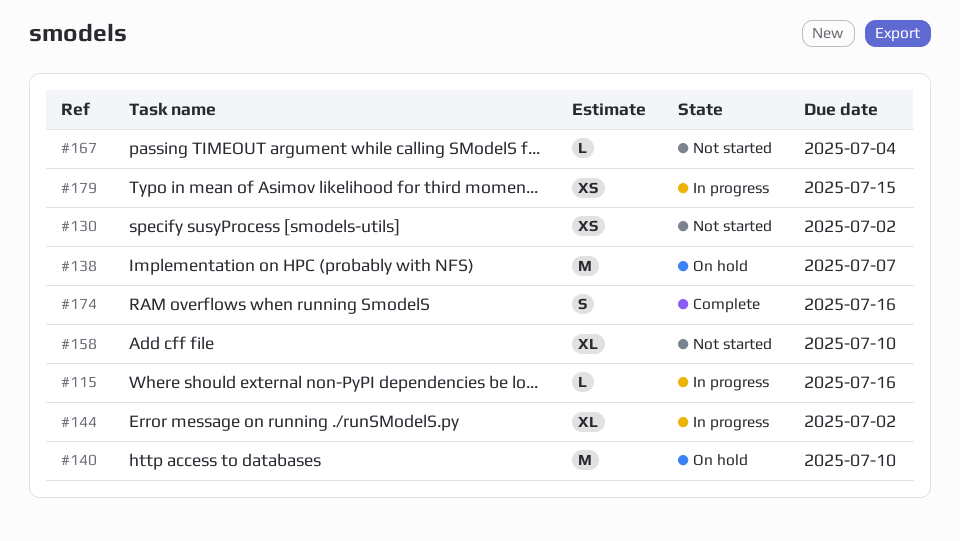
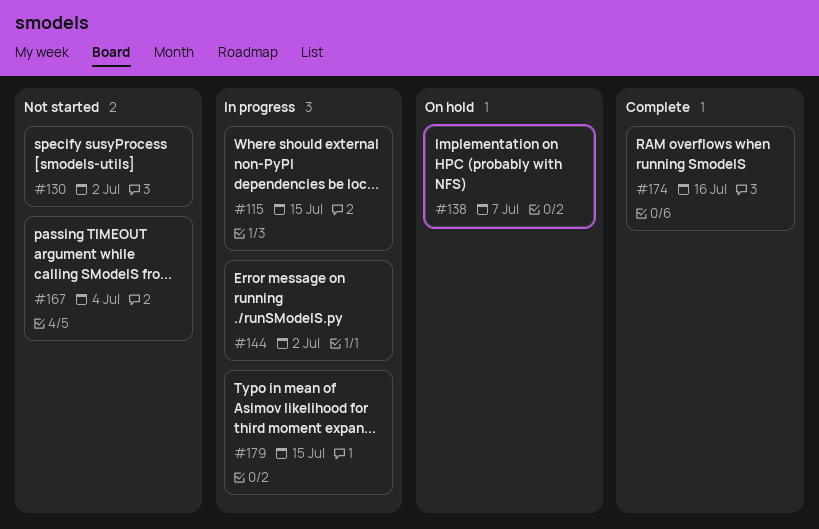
#115, due: Jul 16 -> Jul 15
#140: present -> none
#158: present -> none

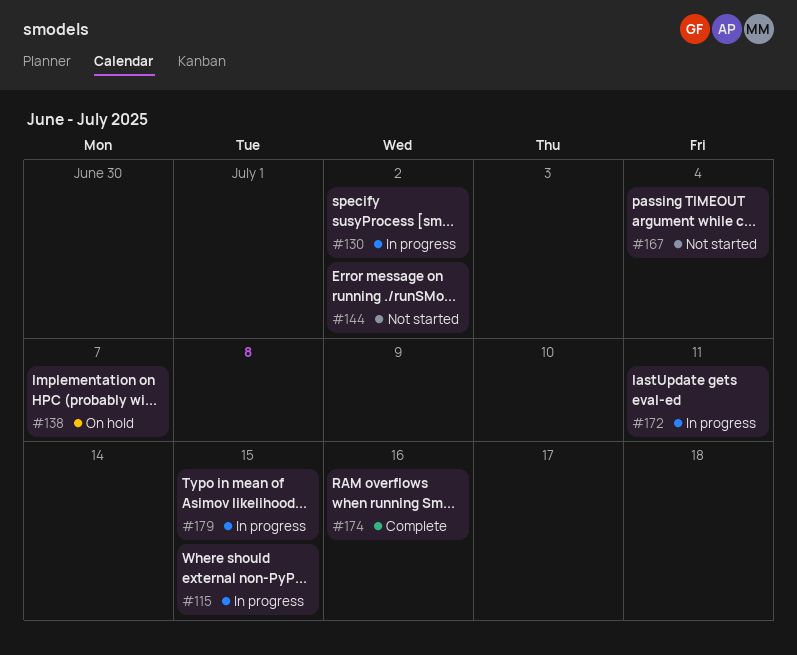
#130, status: Not started -> In progress
#144, status: In progress -> Not started
#172: none -> present

